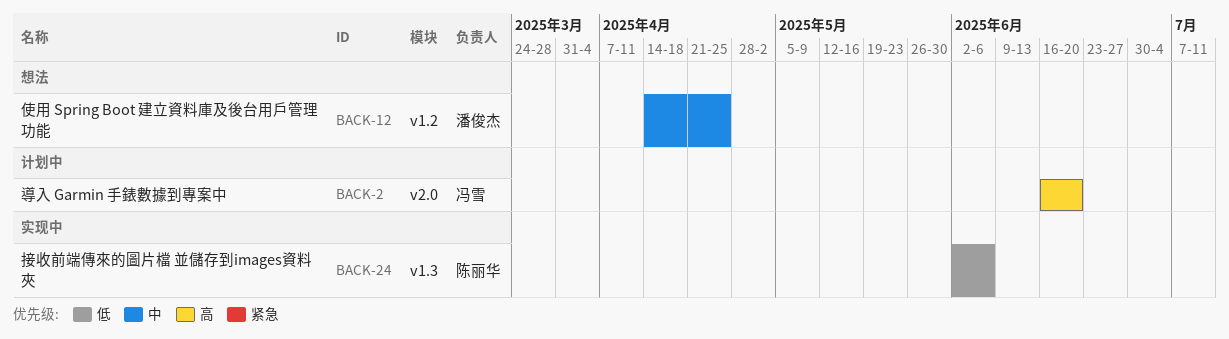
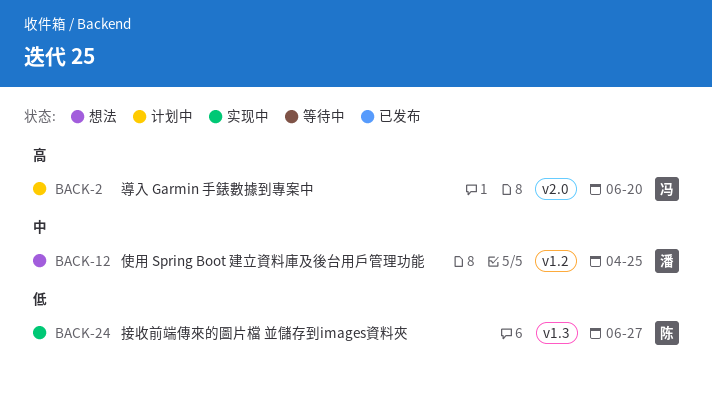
BACK-24, due: Jun 6 -> Jun 27

